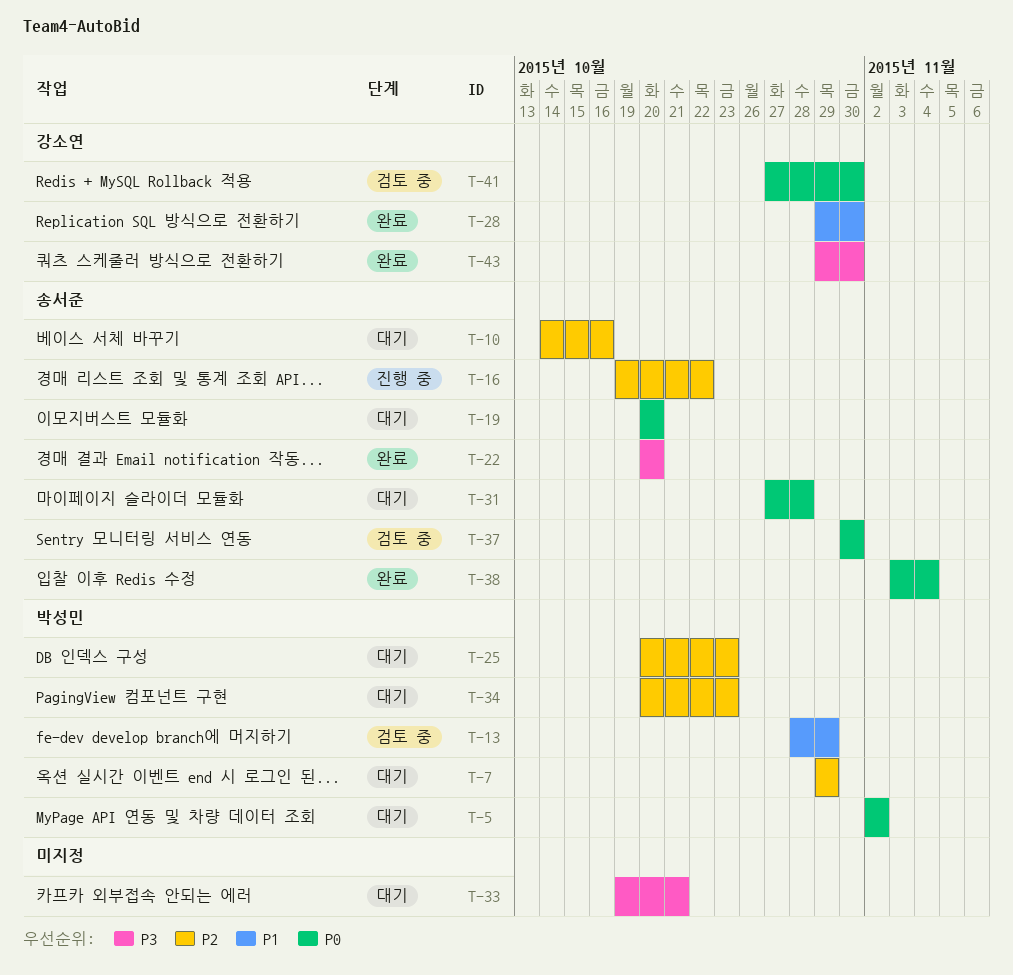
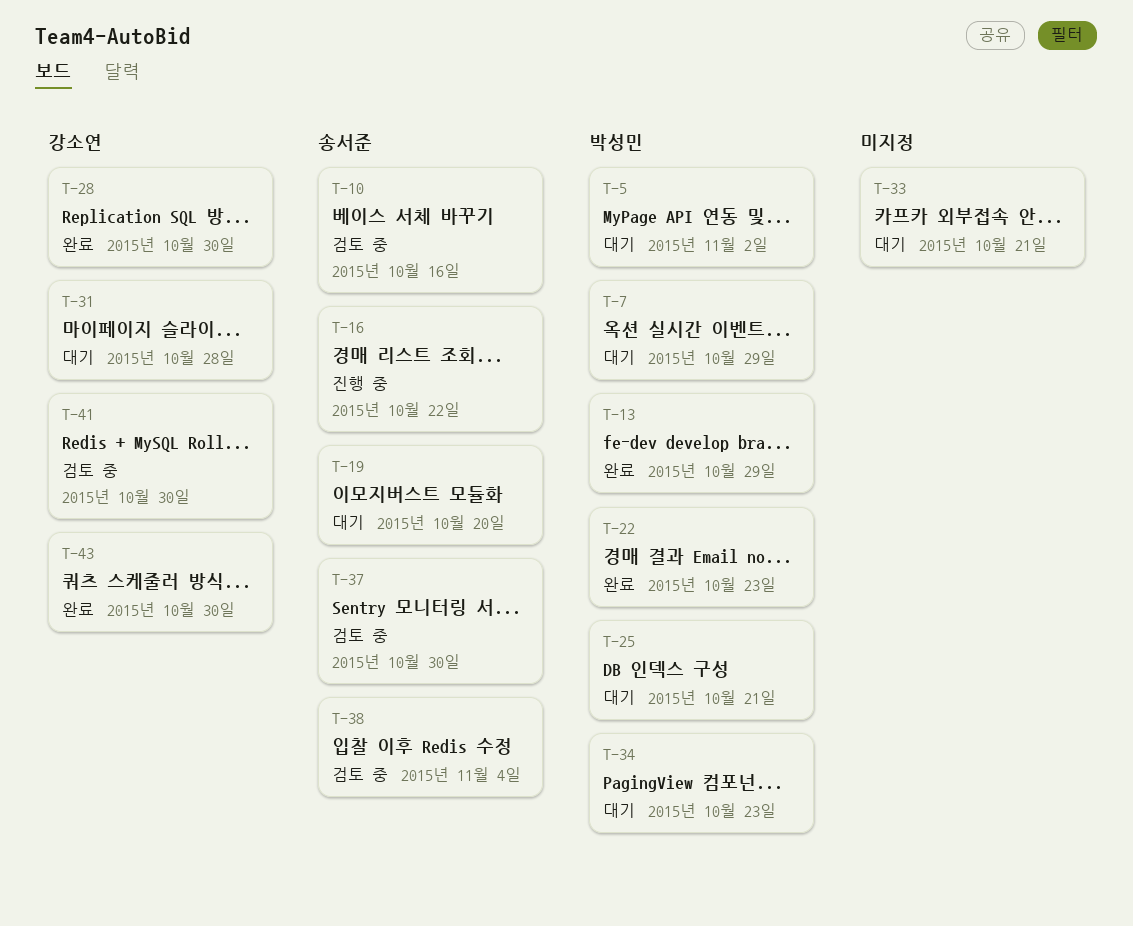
T-10, status: 대기 -> 검토 중
T-13, status: 검토 중 -> 완료
T-22, owner: 송서준 -> 박성민
T-22, due: Oct 20 -> Oct 23
T-25, due: Oct 23 -> Oct 21
T-31, owner: 송서준 -> 강소연
T-38, status: 완료 -> 검토 중

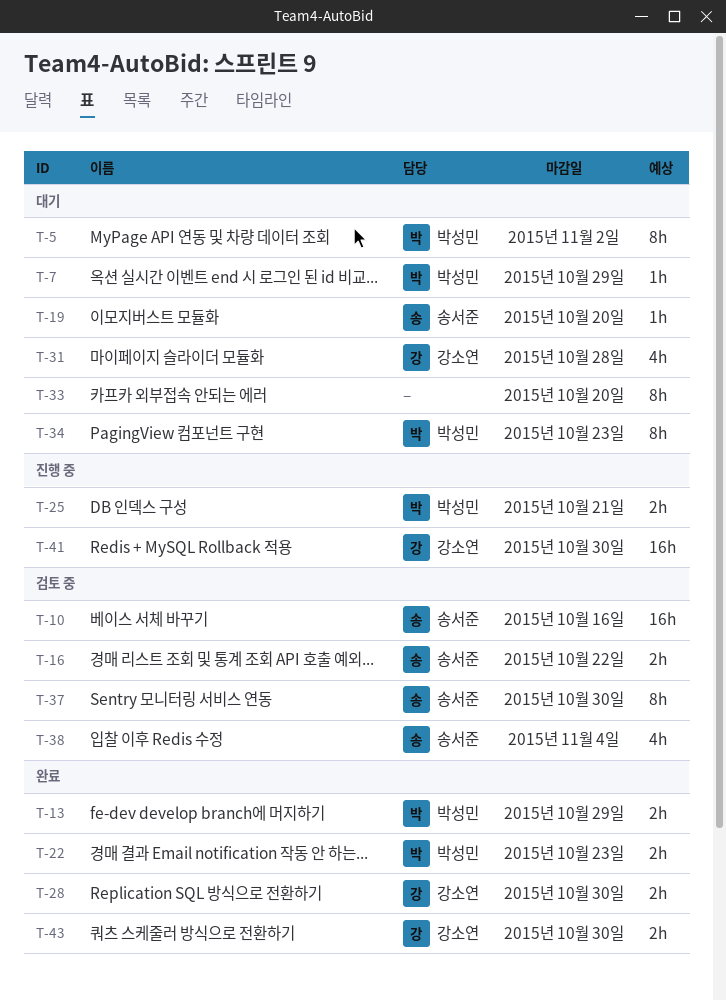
T-16, status: 진행 중 -> 검토 중
T-25, status: 대기 -> 진행 중
T-33, due: Oct 21 -> Oct 20
T-41, status: 검토 중 -> 진행 중

